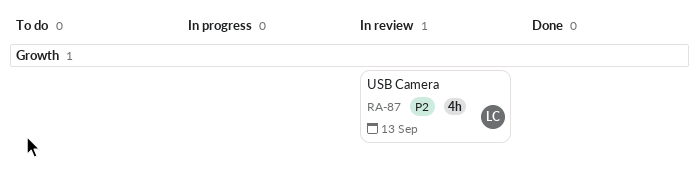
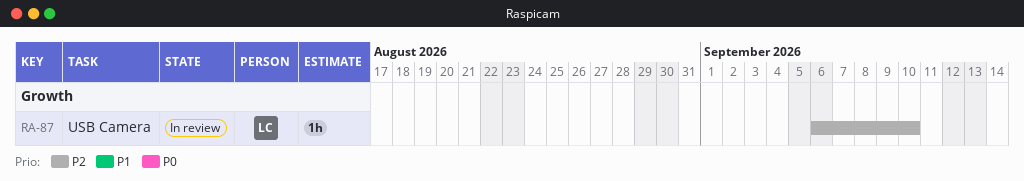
RA-87, estimate: 4h -> 1h
RA-87, due: Sep 13 -> Sep 10

